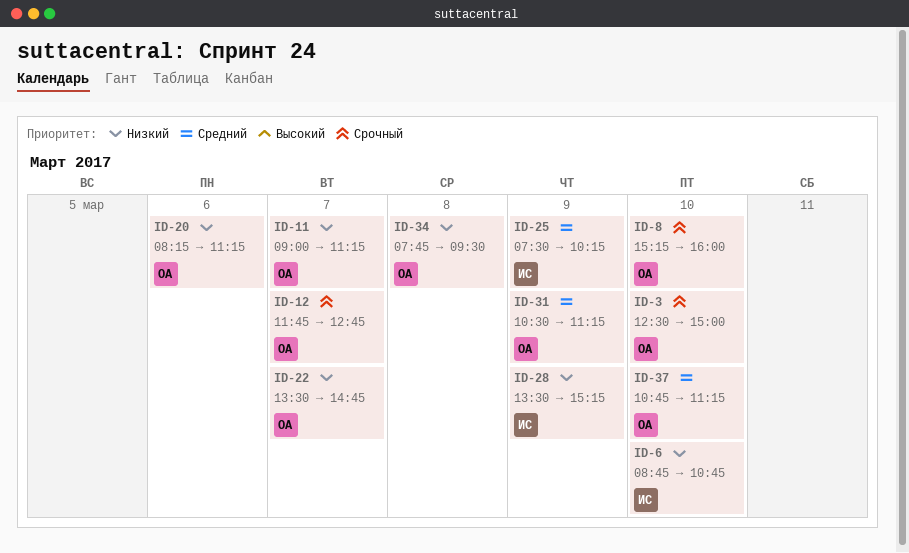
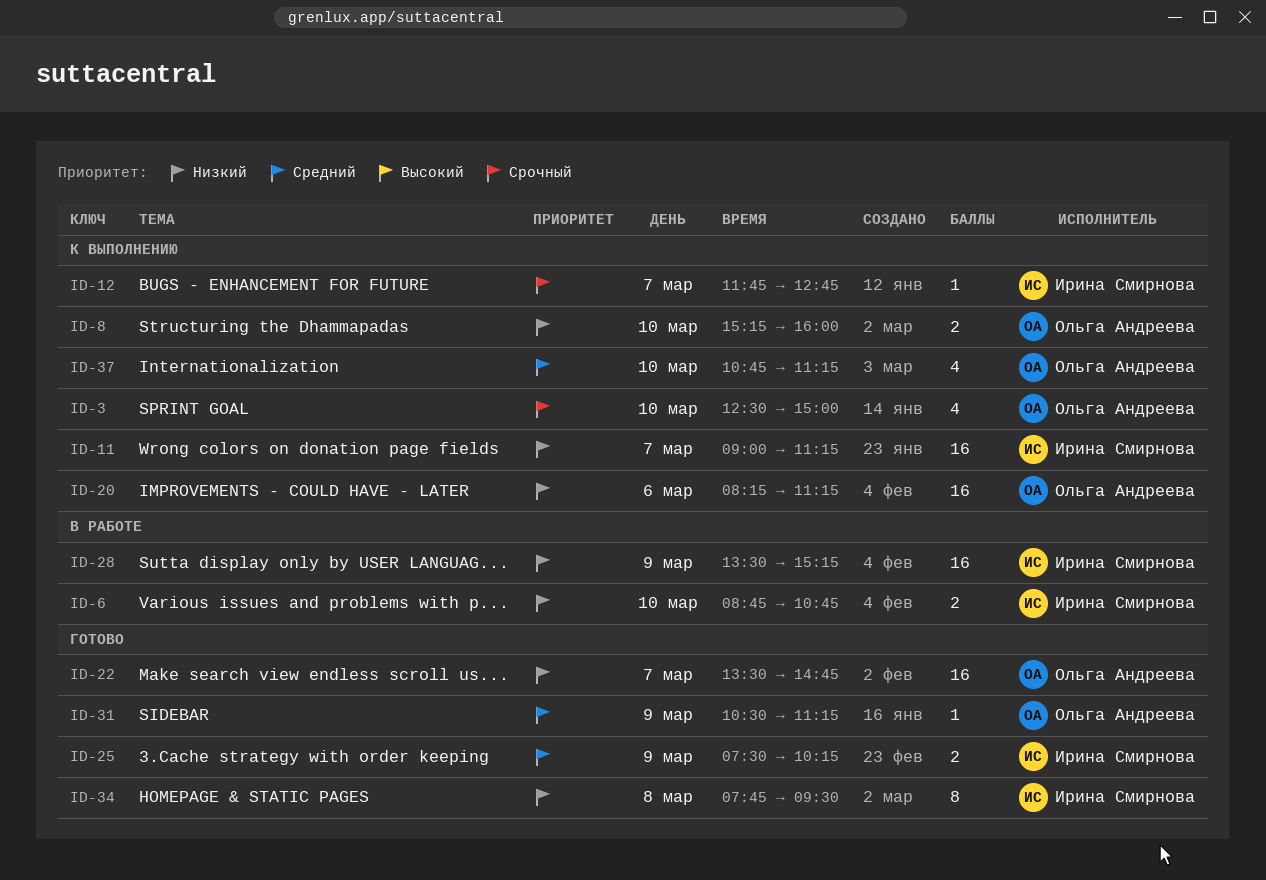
ID-8, priority: Срочный -> Низкий
ID-11, owner: Ольга Андреева -> Ирина Смирнова
ID-12, owner: Ольга Андреева -> Ирина Смирнова
ID-34, owner: Ольга Андреева -> Ирина Смирнова

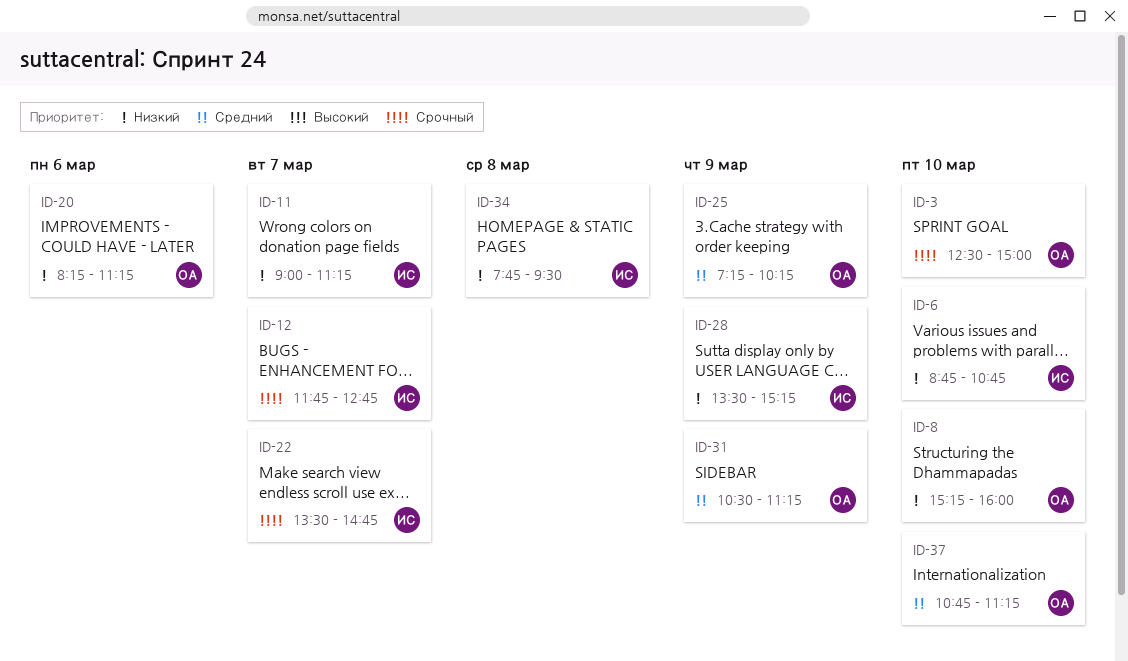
ID-22, owner: Ольга Андреева -> Ирина Смирнова
ID-22, priority: Низкий -> Срочный
ID-25, owner: Ирина Смирнова -> Ольга Андреева
ID-25, begins: 07:30 -> 07:15

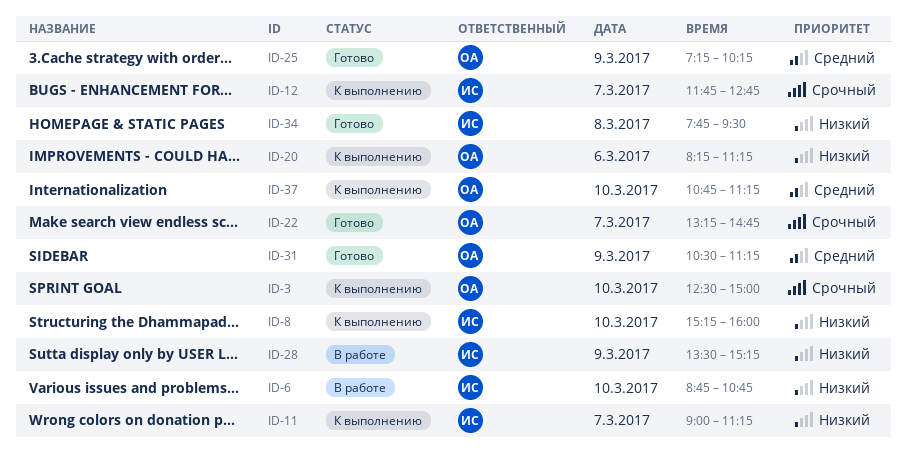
ID-8, owner: ОА -> ИС
ID-22, owner: ИС -> ОА
ID-22, begins: 13:30 -> 13:15

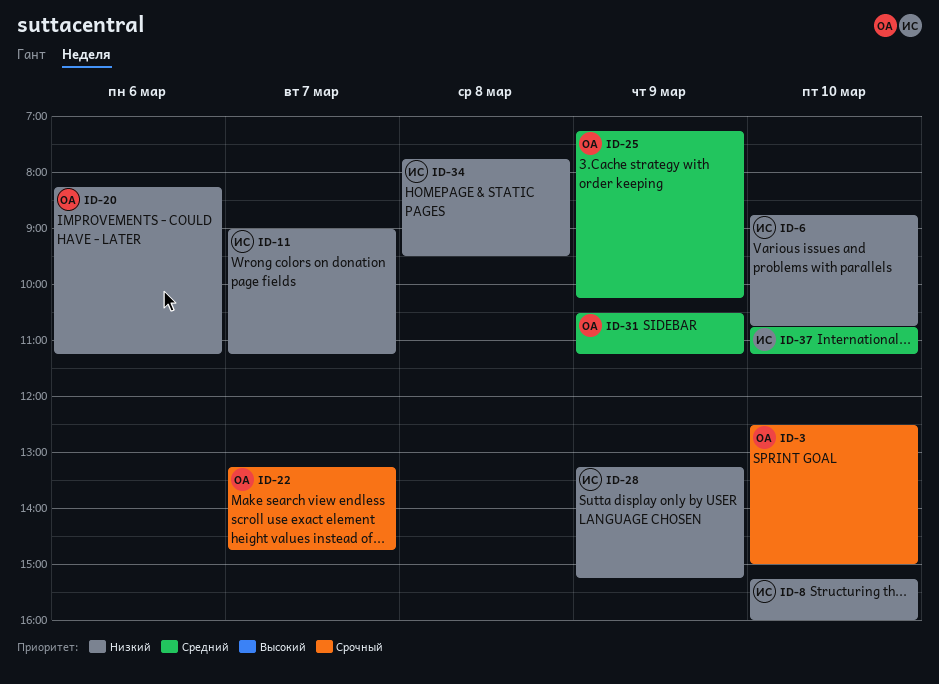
ID-12: present -> none
ID-28, begins: 13:30 -> 13:15
ID-37, owner: ОА -> ИС

